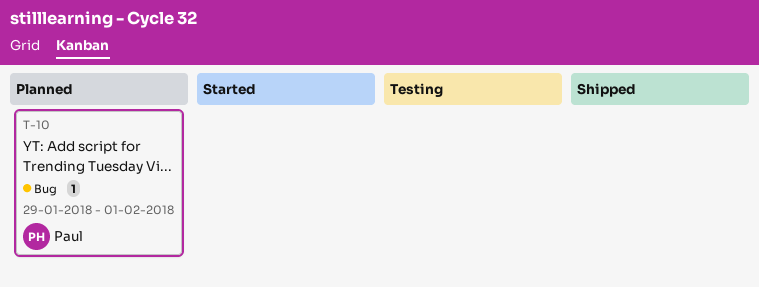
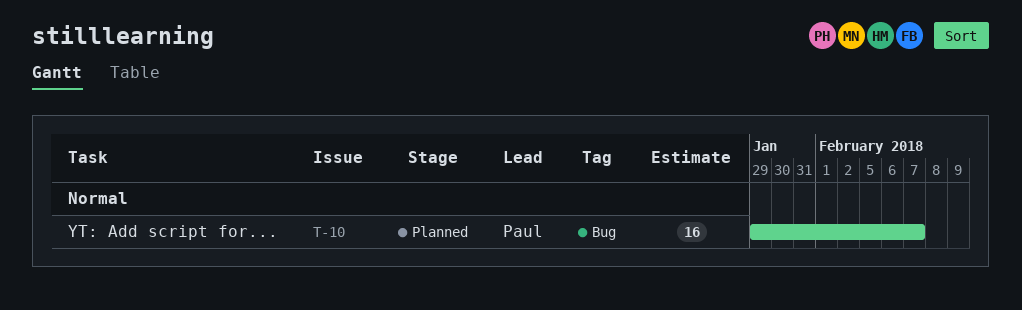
T-10, estimate: 1 -> 16
T-10, due: Feb 1 -> Feb 7

